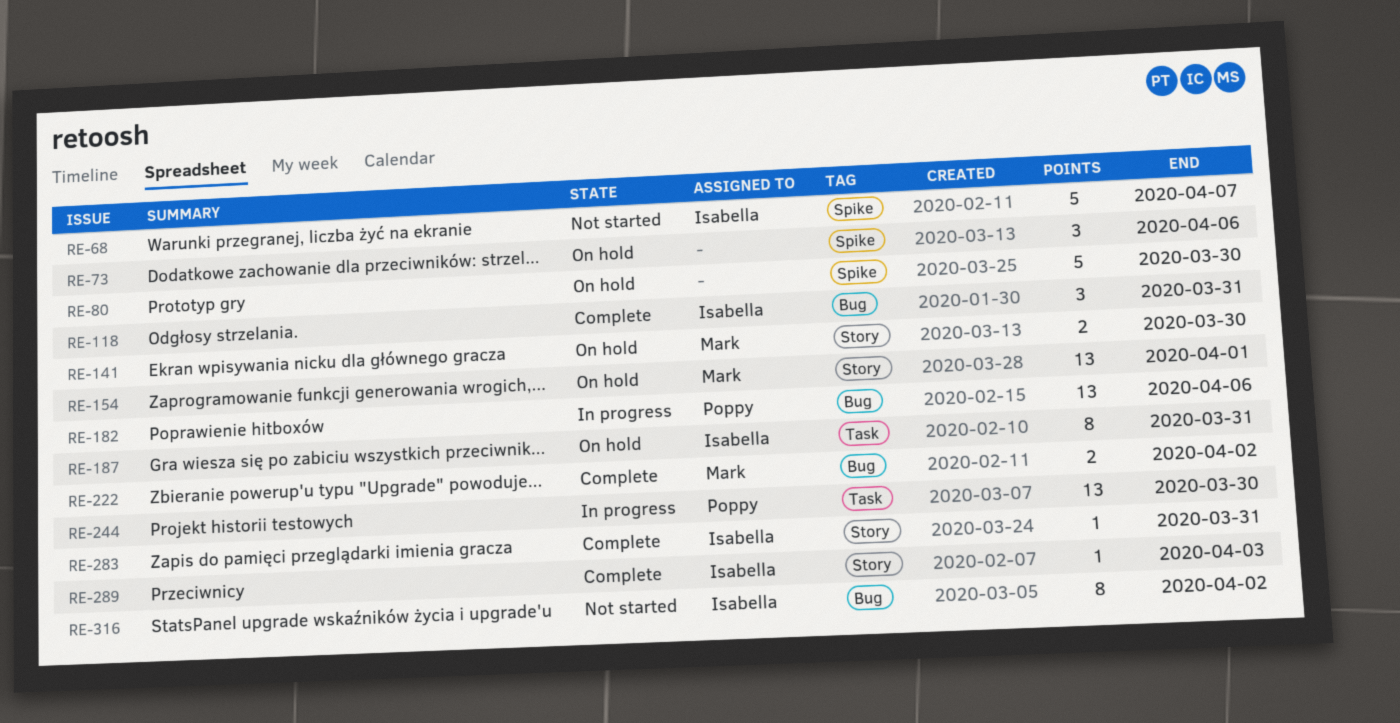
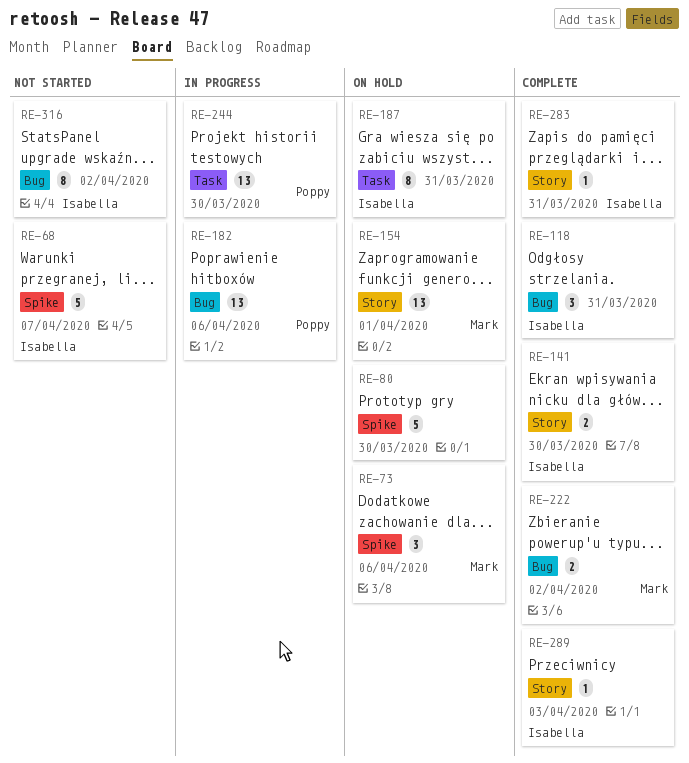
RE-73, owner: none -> Mark
RE-141, status: On hold -> Complete
RE-141, owner: Mark -> Isabella

